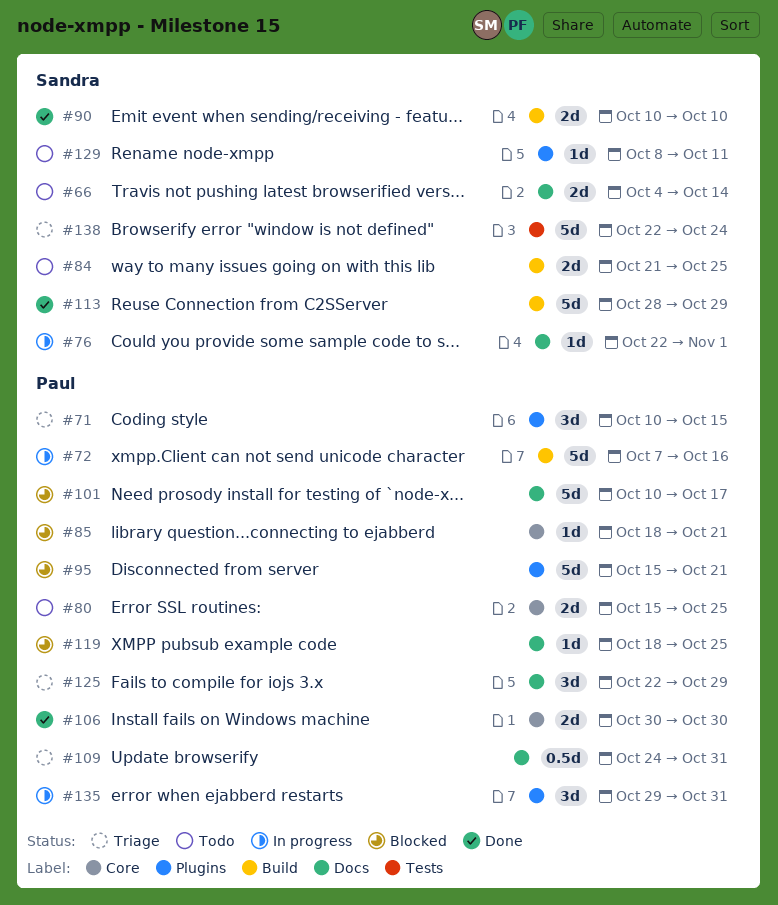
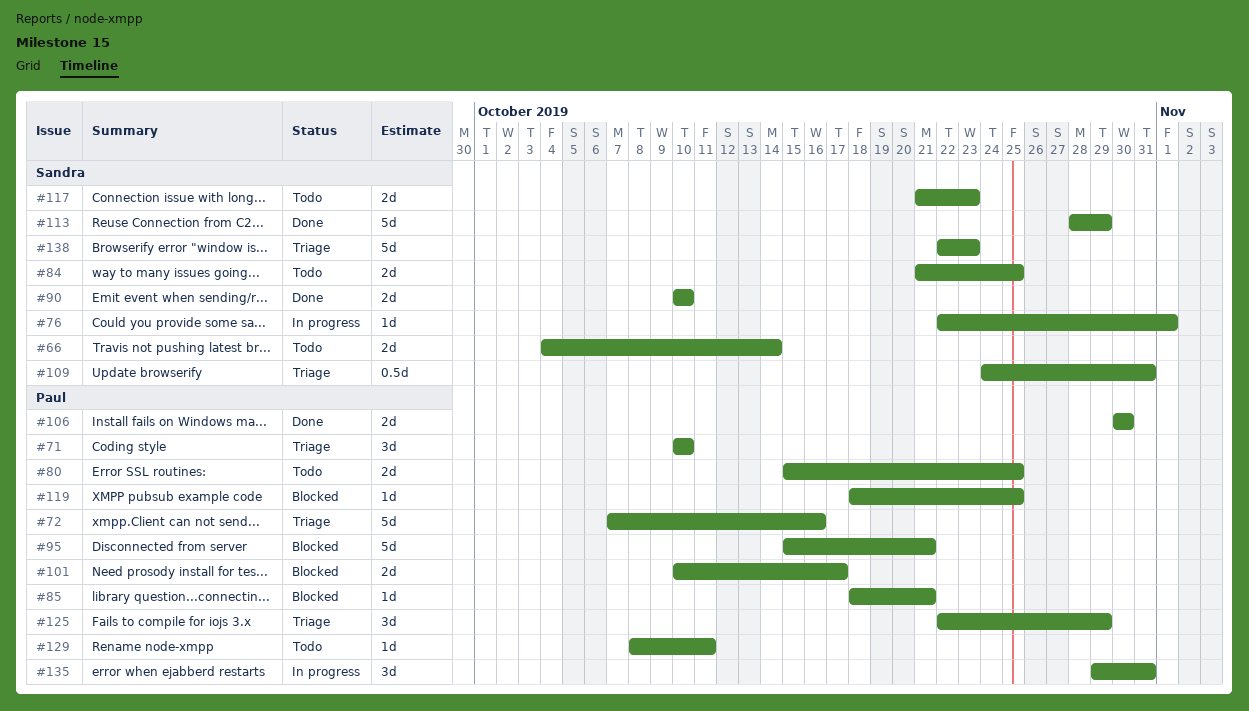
#71, due: Oct 15 -> Oct 10
#72, status: In progress -> Triage
#101, estimate: 5d -> 2d
#109, owner: Paul -> Sandra
#117: none -> present
#129, owner: Sandra -> Paul
#138, due: Oct 24 -> Oct 23

